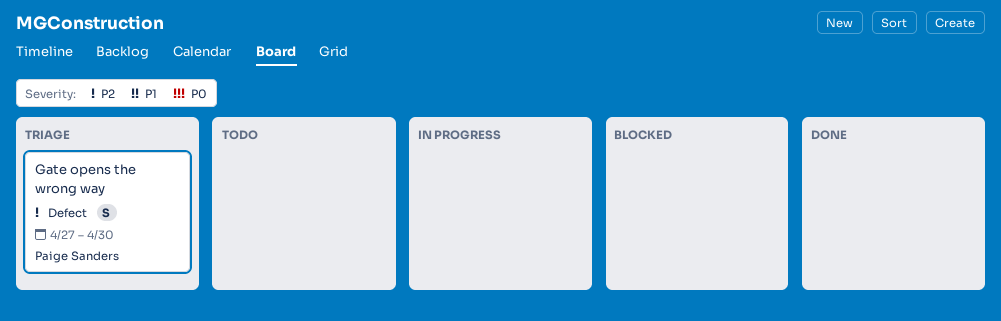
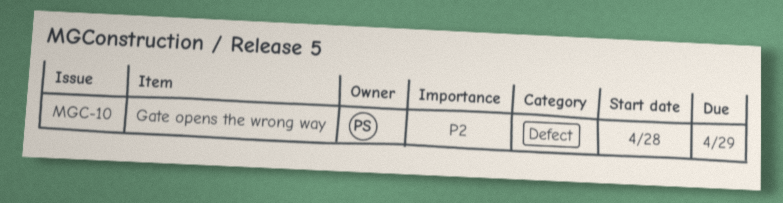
Gate opens the wrong way, start: Apr 27 -> Apr 28
Gate opens the wrong way, due: Apr 30 -> Apr 29

